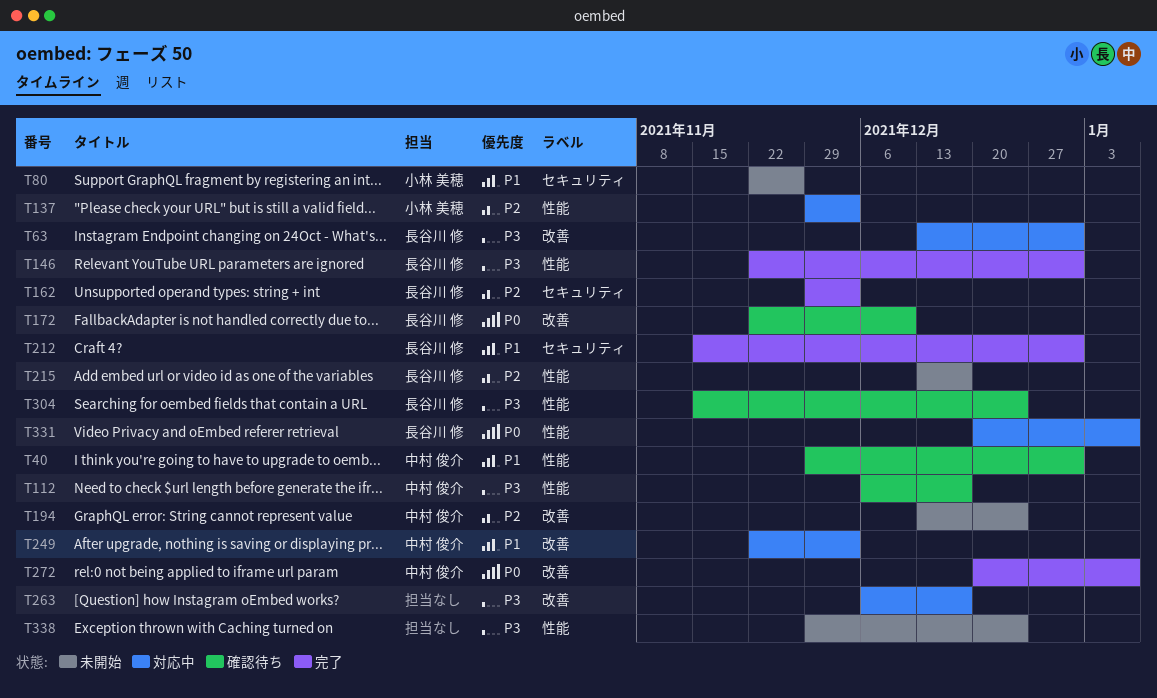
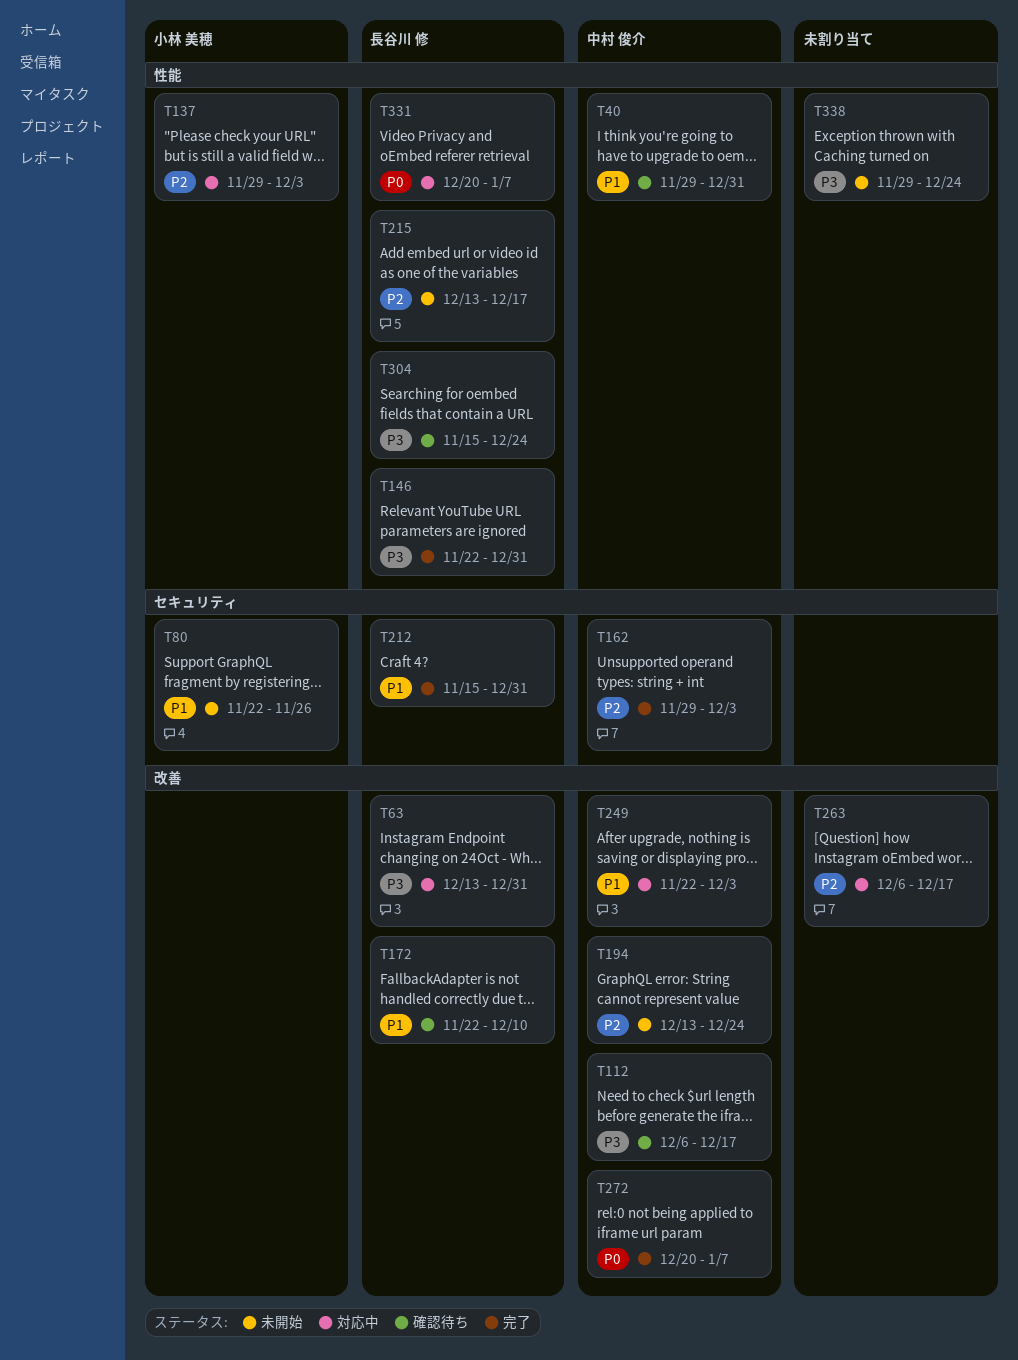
T112, label: 性能 -> 改善
T162, owner: 長谷川 修 -> 中村 俊介
T172, priority: P0 -> P1
T263, priority: P3 -> P2

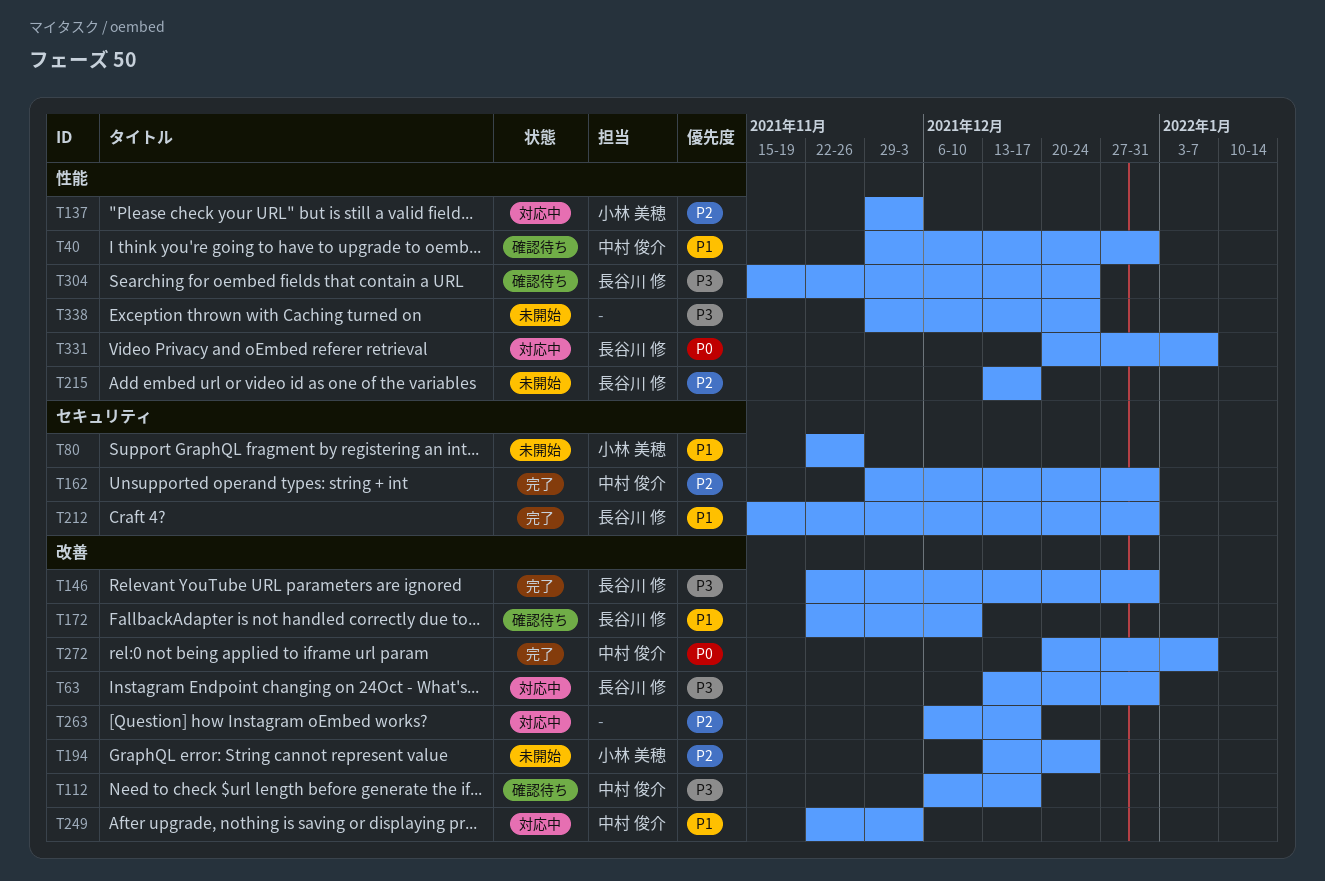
T146, label: 性能 -> 改善
T162, due: Dec 3 -> Dec 31
T194, owner: 中村 俊介 -> 小林 美穂

